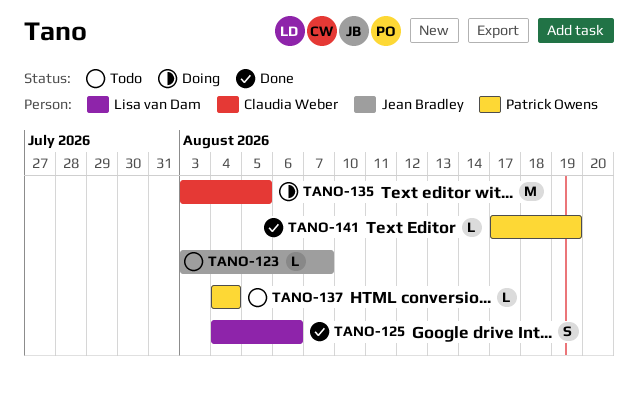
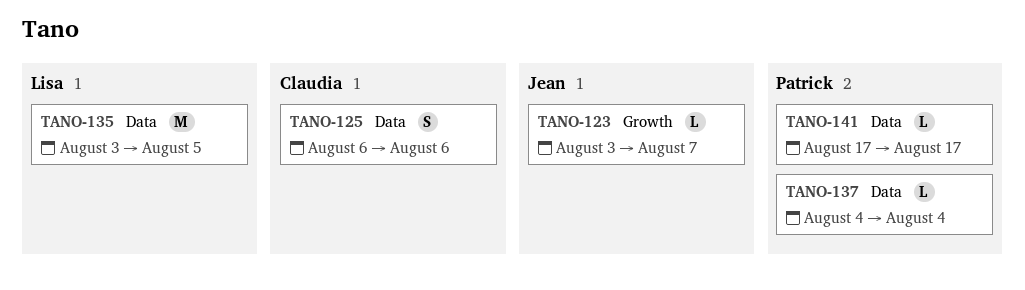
TANO-125, owner: Lisa van Dam -> Claudia Weber
TANO-125, start: Aug 4 -> Aug 6
TANO-135, owner: Claudia Weber -> Lisa van Dam
TANO-141, due: Aug 19 -> Aug 17

